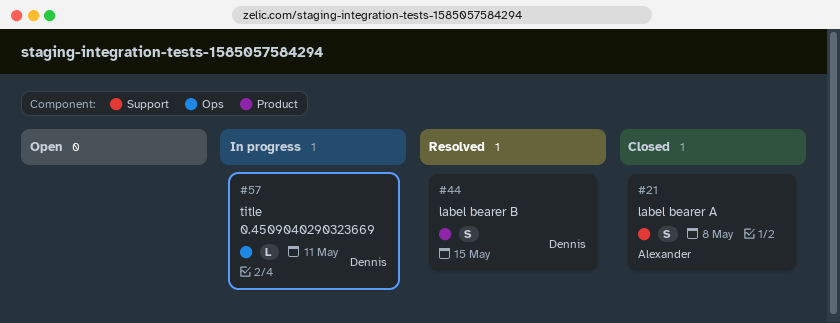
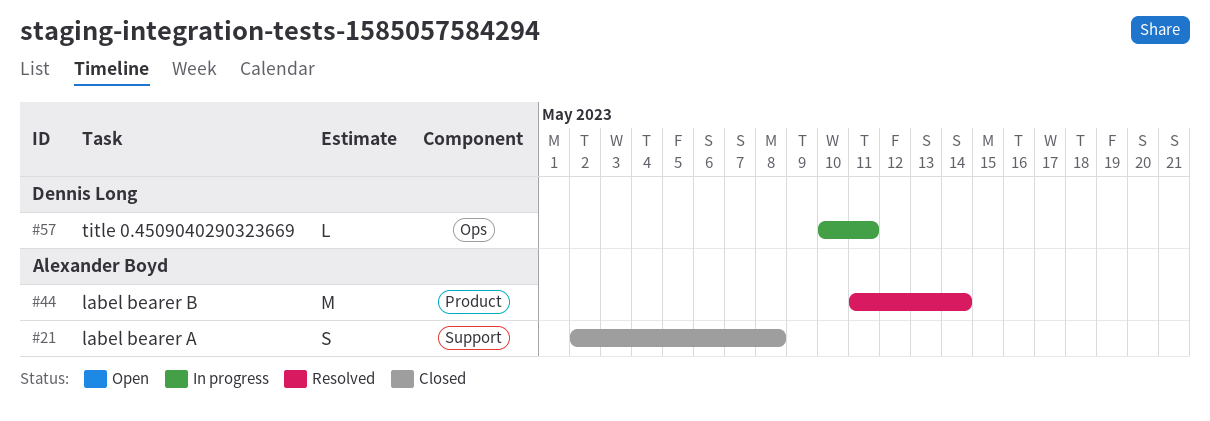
#44, owner: Dennis Long -> Alexander Boyd
#44, estimate: S -> M
#44, due: May 15 -> May 14

